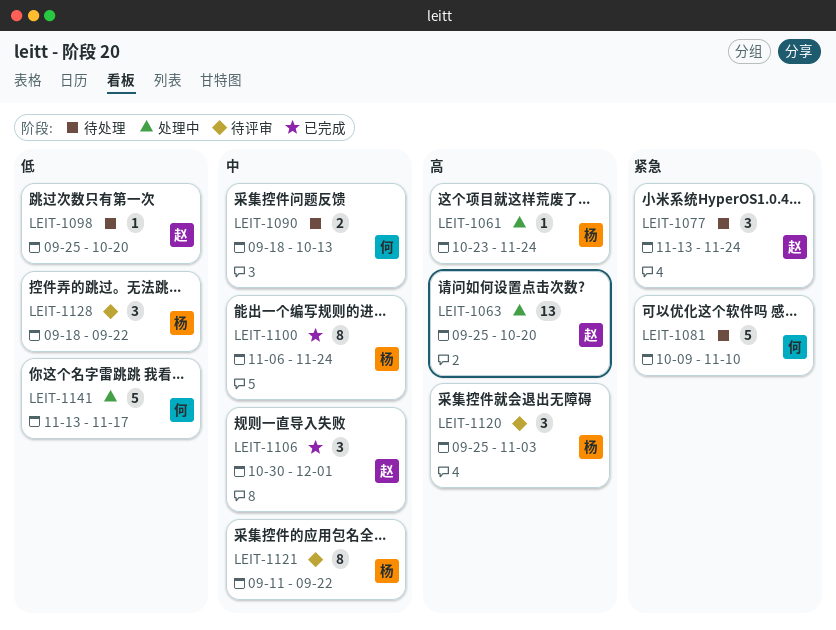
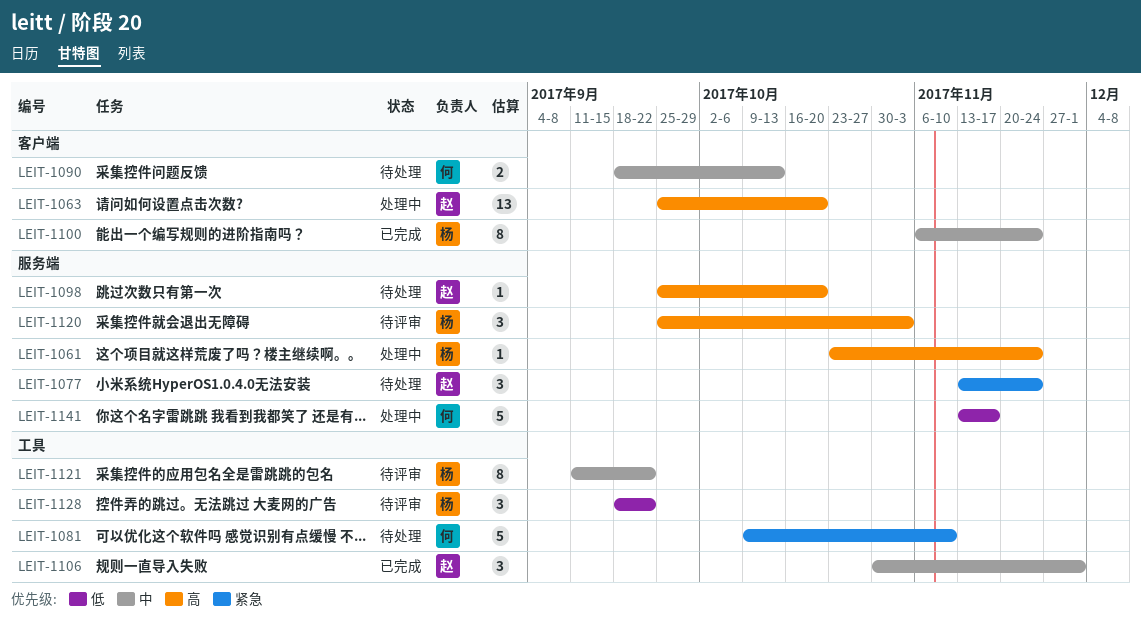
LEIT-1098, priority: 低 -> 高

